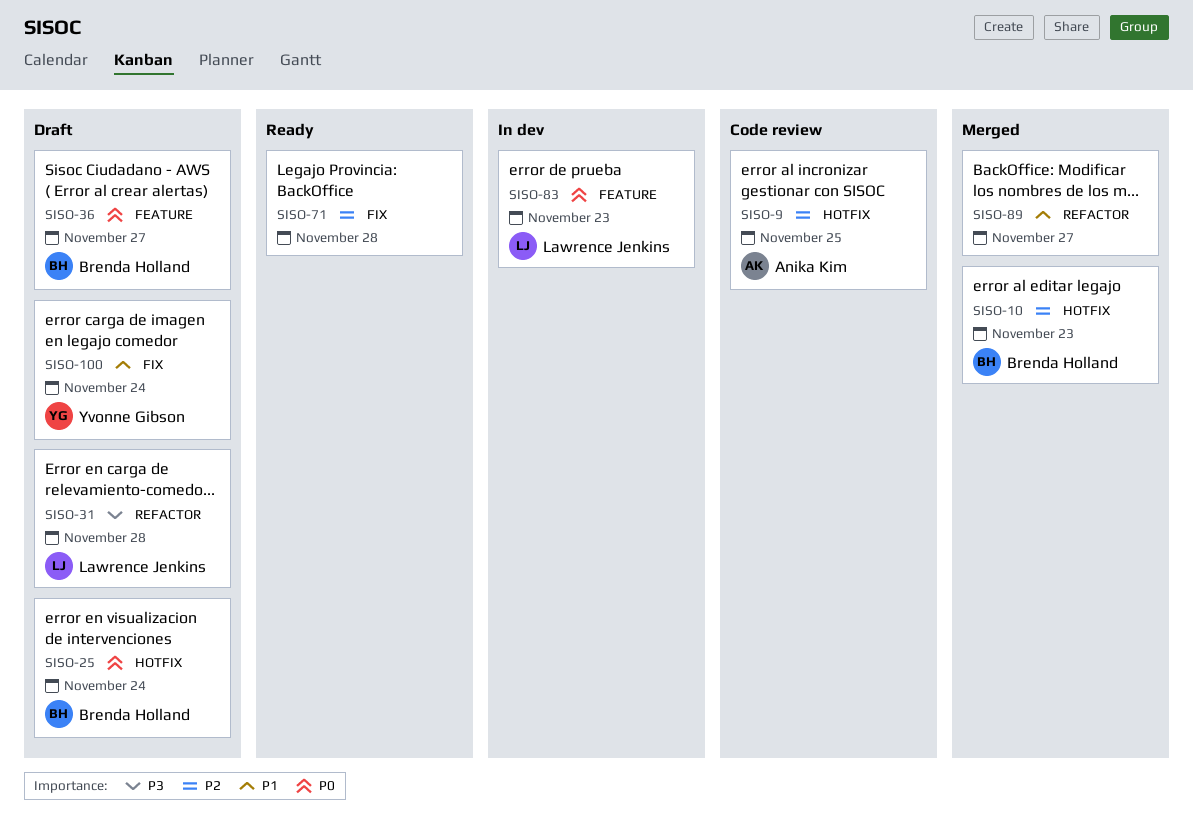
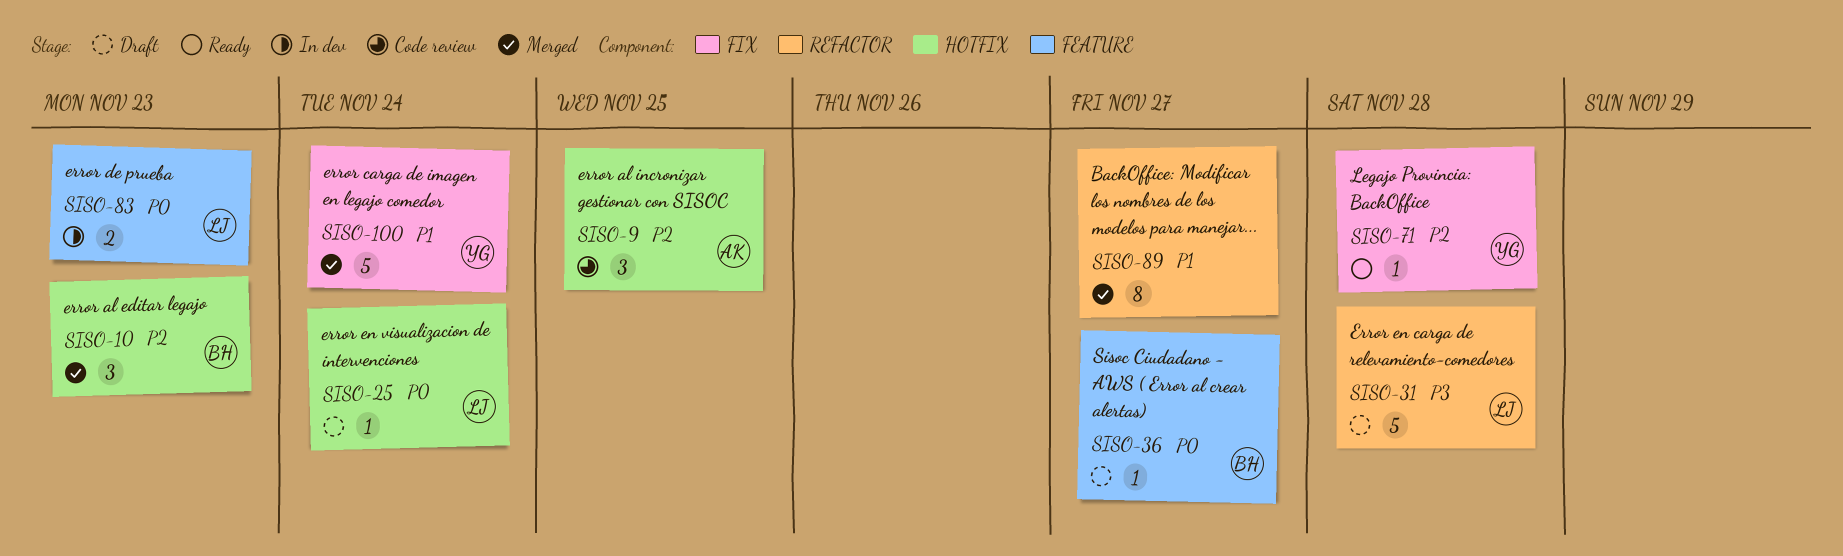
SISO-25, owner: Brenda Holland -> Lawrence Jenkins
SISO-71, owner: none -> Yvonne Gibson
SISO-100, status: Draft -> Merged

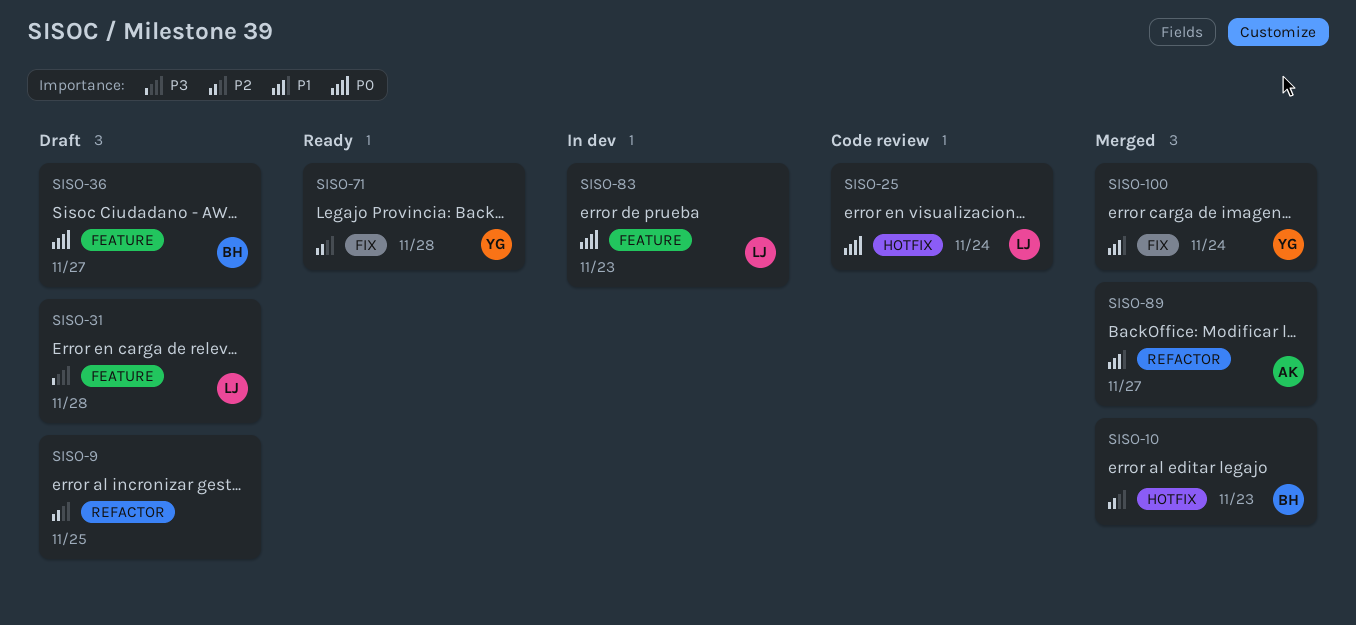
SISO-9, status: Code review -> Draft
SISO-9, owner: AK -> none
SISO-9, label: HOTFIX -> REFACTOR
SISO-25, status: Draft -> Code review
SISO-31, label: REFACTOR -> FEATURE
SISO-89, owner: none -> AK

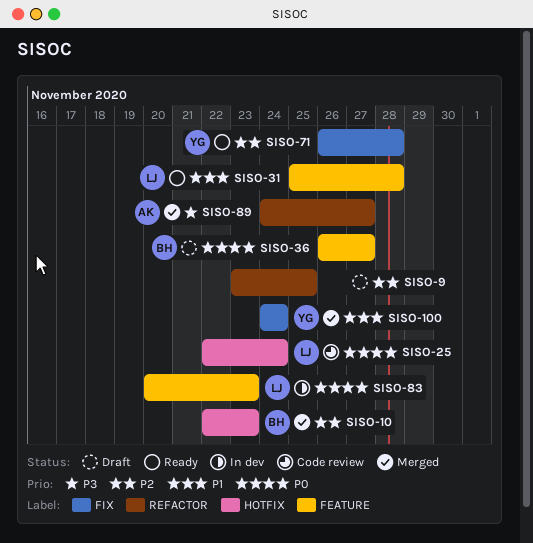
SISO-31, status: Draft -> Ready
SISO-31, priority: P3 -> P1
SISO-89, priority: P1 -> P3

